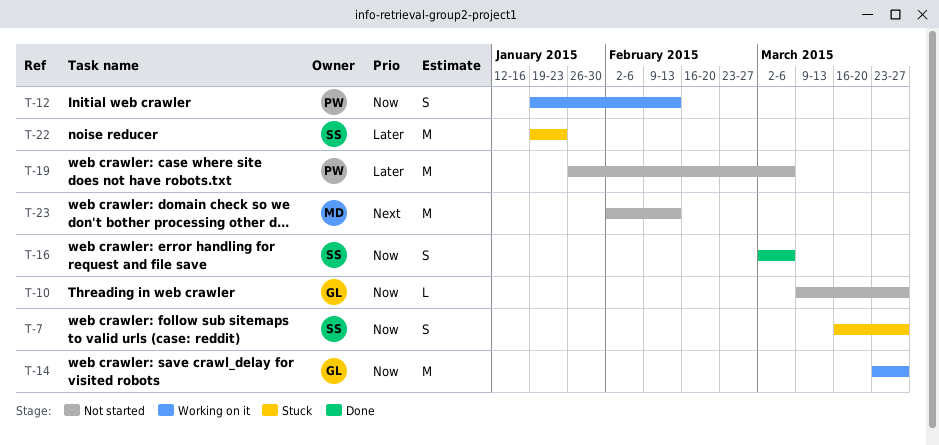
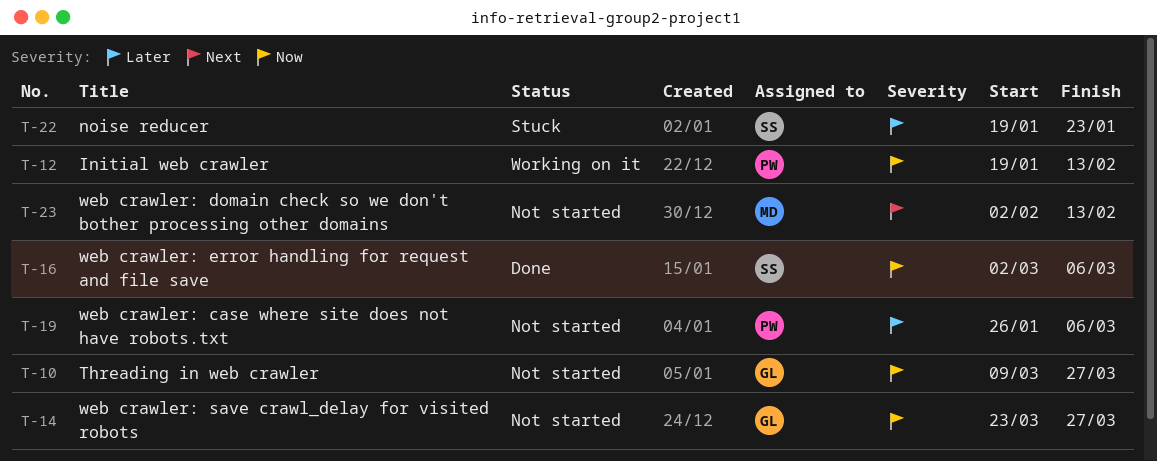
T-7: present -> none
T-14, status: Working on it -> Not started

